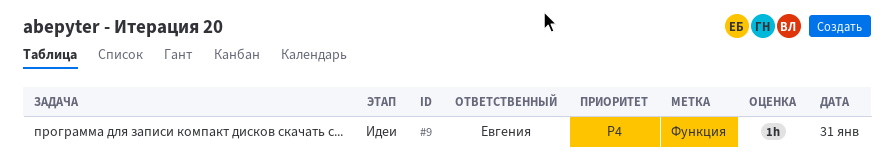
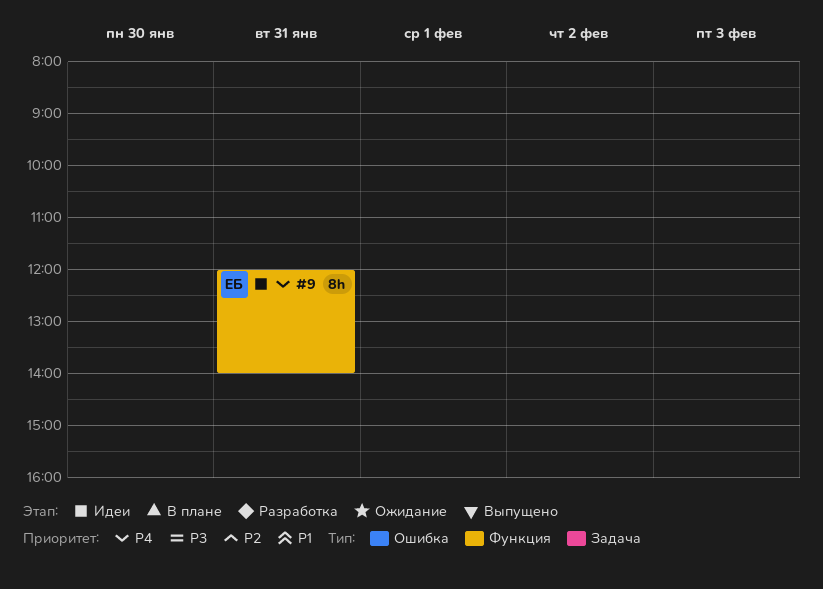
#9, estimate: 1h -> 8h

